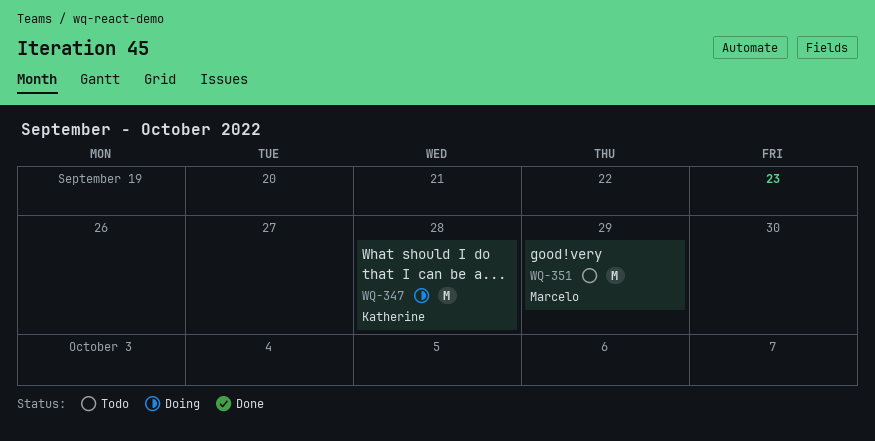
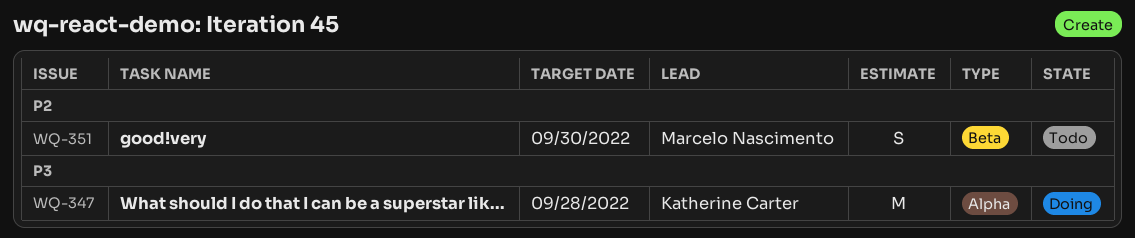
WQ-351, estimate: M -> S
WQ-351, due: Sep 29 -> Sep 30

